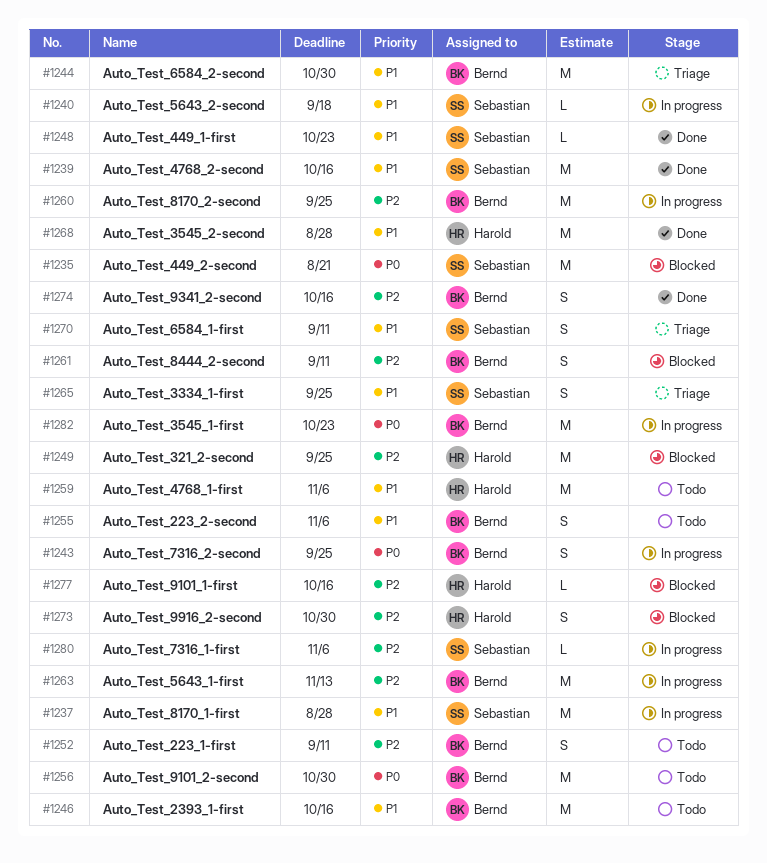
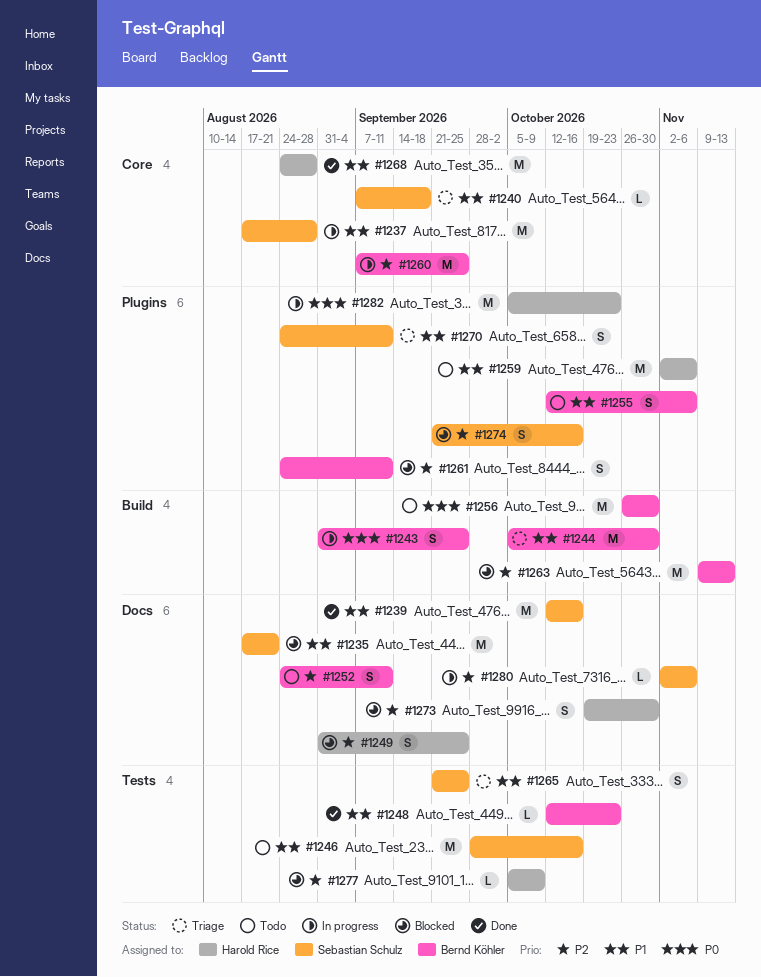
#1235, priority: P0 -> P1
#1240, status: In progress -> Triage
#1246, owner: Bernd Köhler -> Sebastian Schulz
#1248, owner: Sebastian Schulz -> Bernd Köhler
#1249, estimate: M -> S
#1263, status: In progress -> Blocked
#1274, status: Done -> Blocked
#1274, owner: Bernd Köhler -> Sebastian Schulz
#1277, due: Oct 16 -> Oct 9
#1282, owner: Bernd Köhler -> Harold Rice

